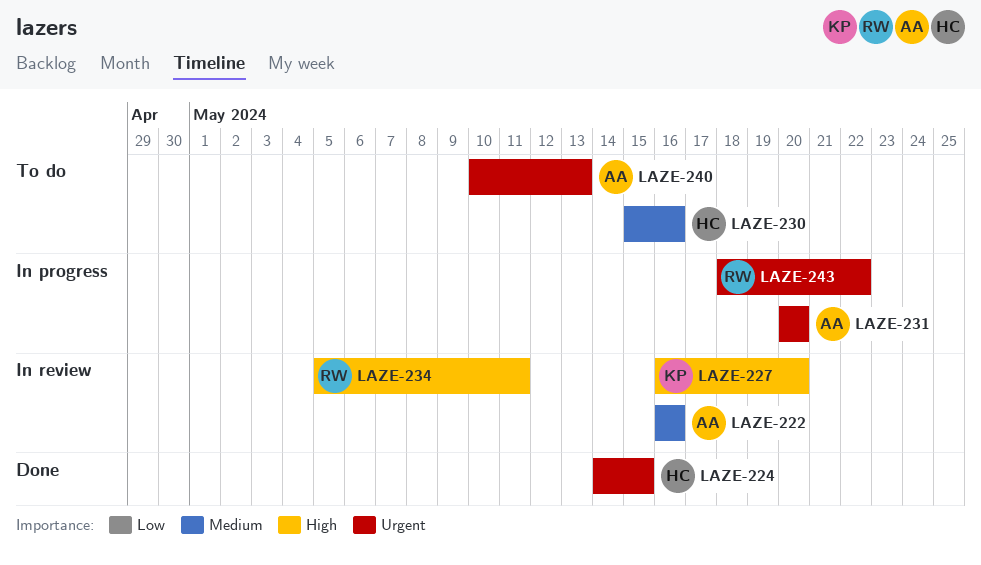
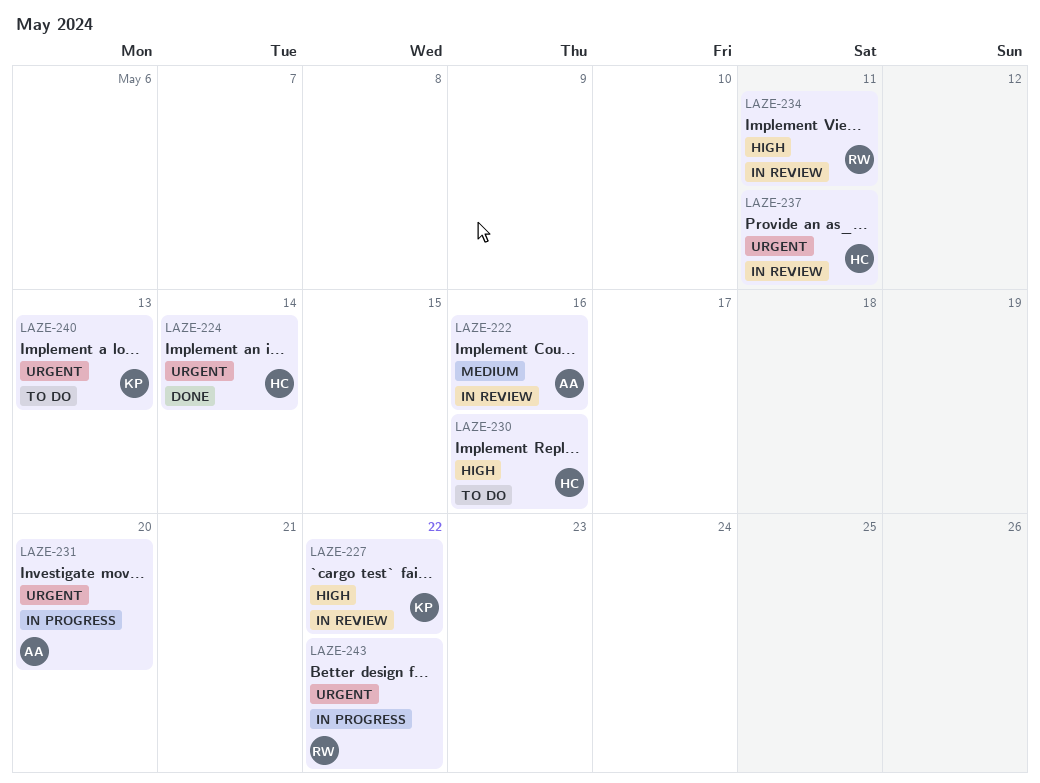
LAZE-224, due: May 15 -> May 14
LAZE-227, due: May 20 -> May 22
LAZE-230, priority: Medium -> High
LAZE-237: none -> present
LAZE-240, owner: AA -> KP

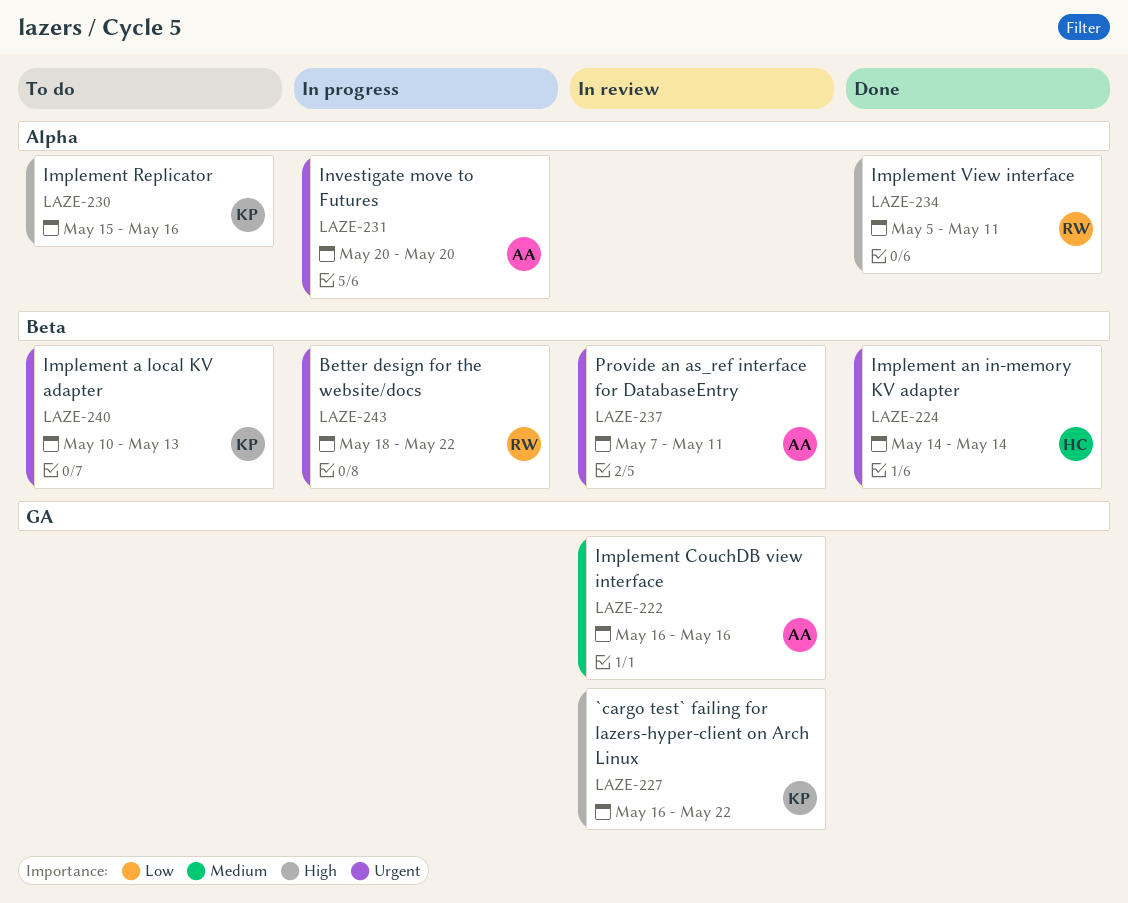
LAZE-230, owner: HC -> KP
LAZE-234, status: In review -> Done
LAZE-237, owner: HC -> AA

